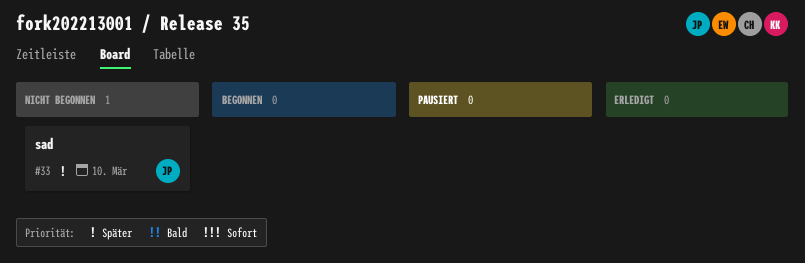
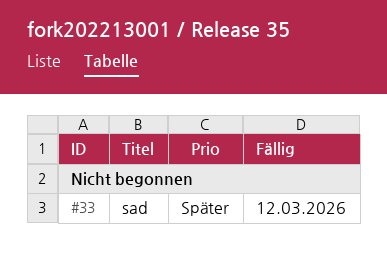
#33, due: Mar 10 -> Mar 12

